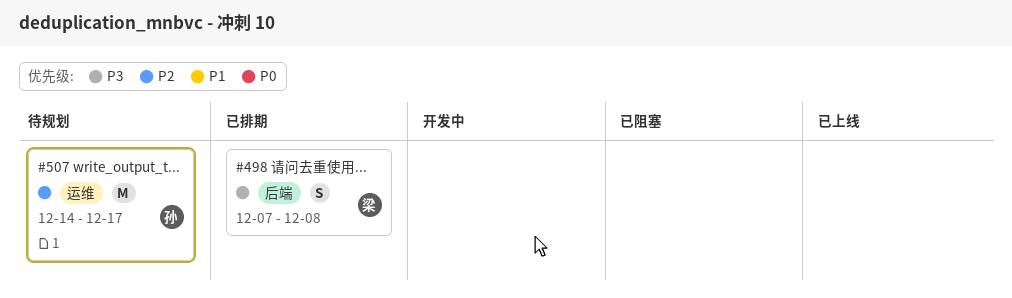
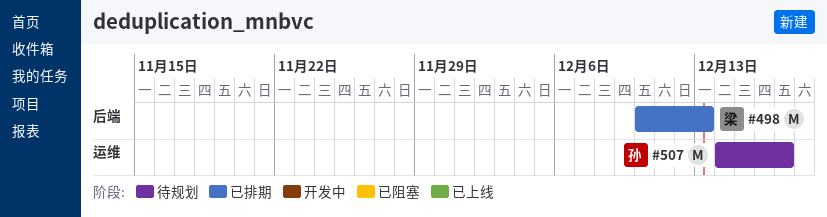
#498, estimate: S -> M
#498, start: Dec 7 -> Dec 10
#498, due: Dec 8 -> Dec 13

